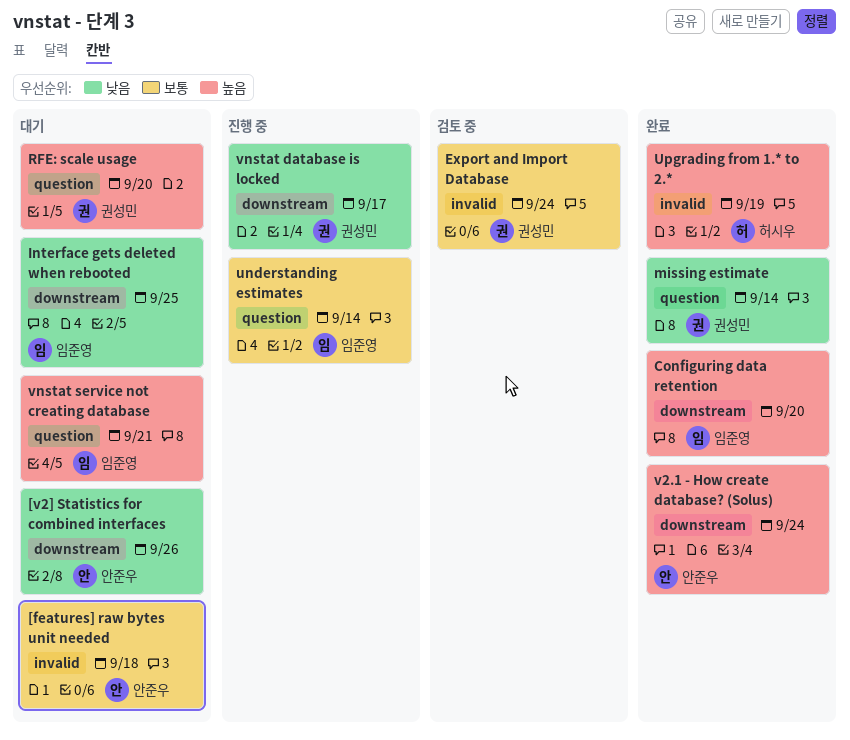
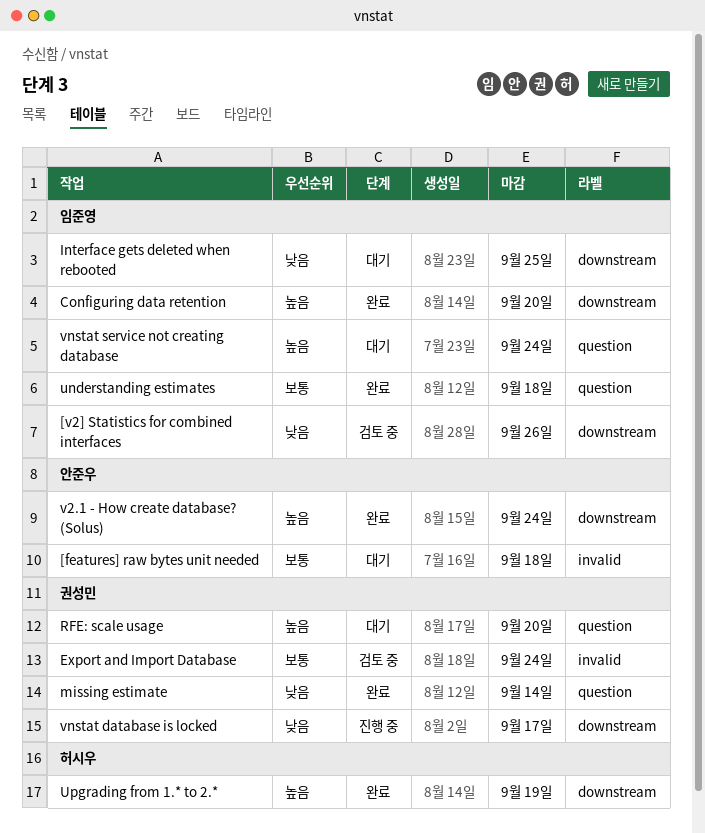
[v2] Statistics for combined interfaces, status: 대기 -> 검토 중
[v2] Statistics for combined interfaces, owner: 안준우 -> 임준영
understanding estimates, status: 진행 중 -> 완료
understanding estimates, due: Sep 14 -> Sep 18
Upgrading from 1.* to 2.*, label: invalid -> downstream
vnstat service not creating database, due: Sep 21 -> Sep 24

